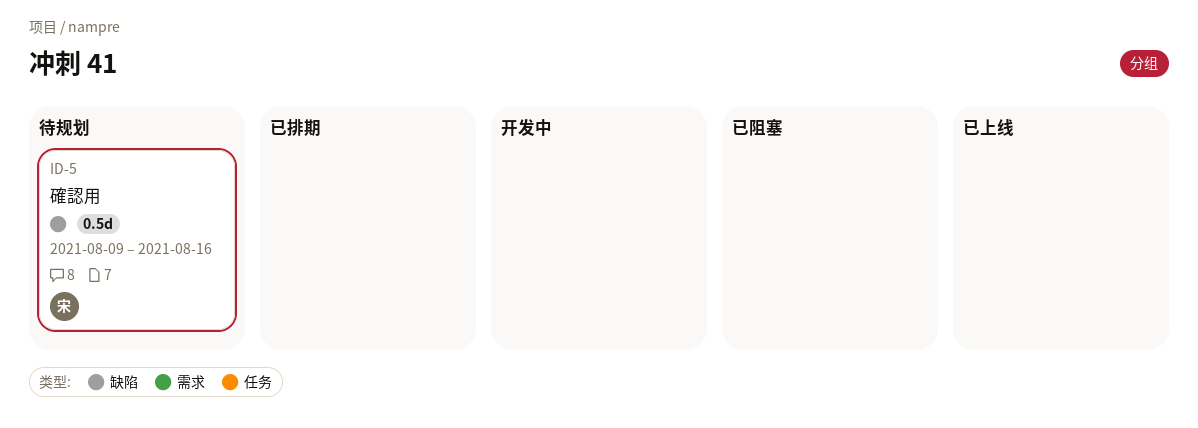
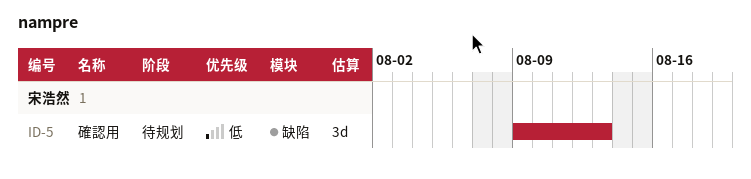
ID-5, estimate: 0.5d -> 3d
ID-5, due: Aug 16 -> Aug 13

